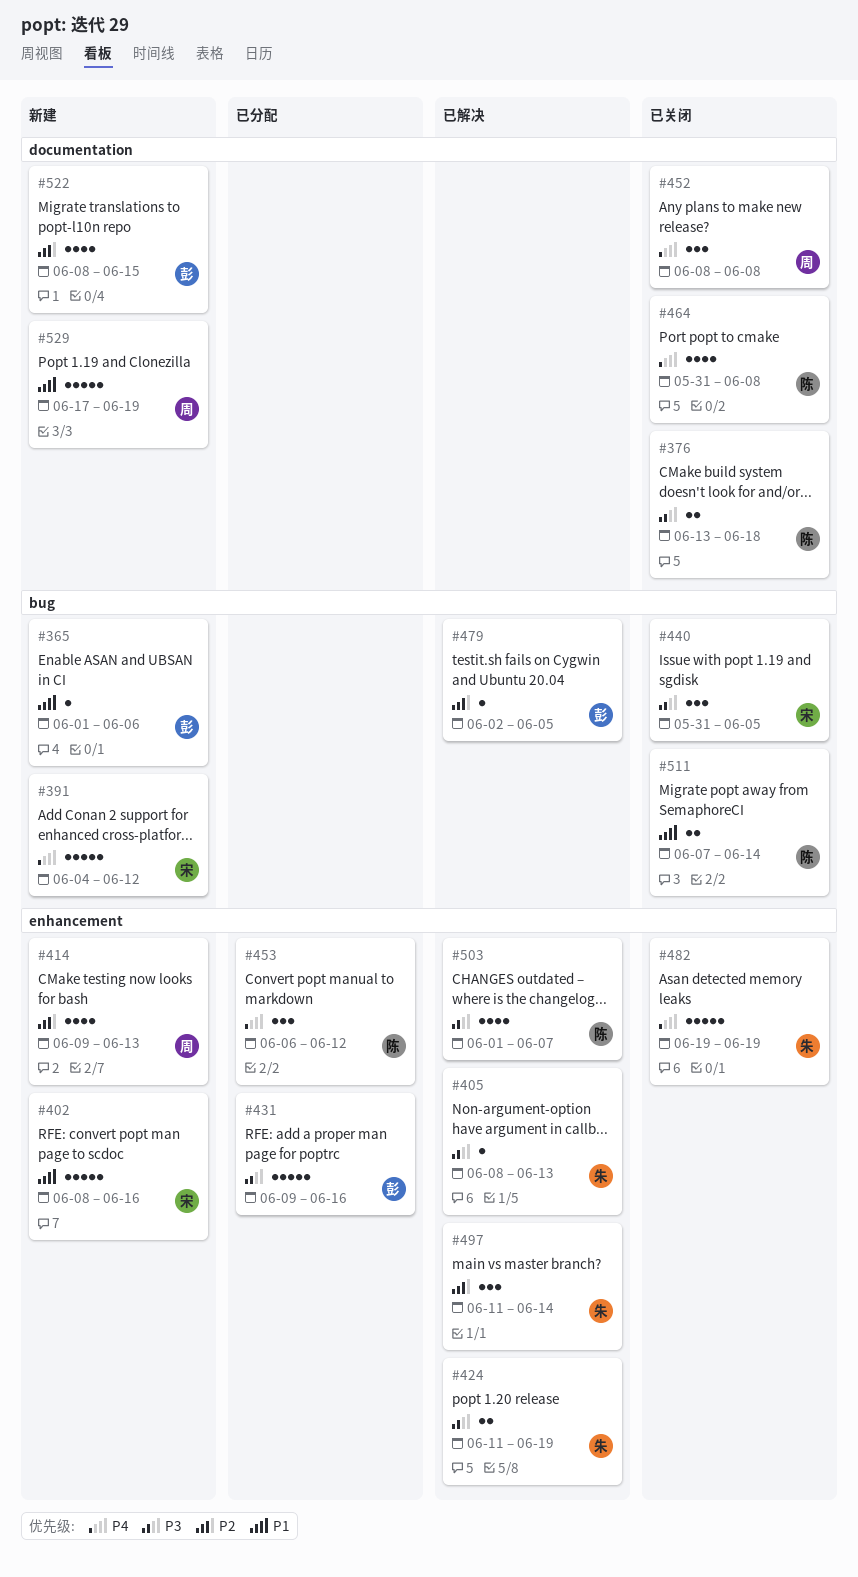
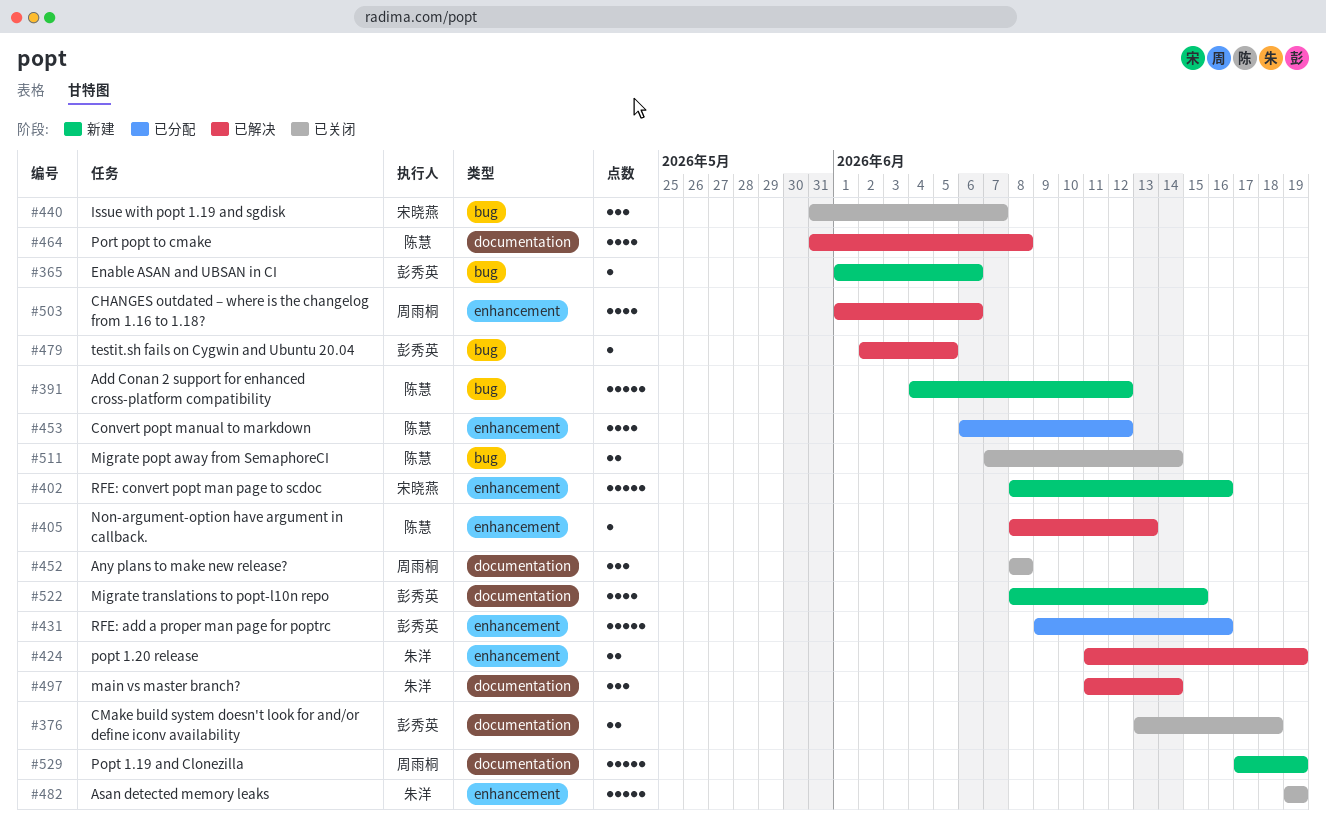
#376, owner: 陈慧 -> 彭秀英
#391, owner: 宋晓燕 -> 陈慧
#405, owner: 朱洋 -> 陈慧
#414: present -> none
#440, due: Jun 5 -> Jun 7
#453, estimate: 3 -> 4
#464, status: 已关闭 -> 已解决
#497, label: enhancement -> documentation
#503, owner: 陈慧 -> 周雨桐
#503, due: Jun 7 -> Jun 6

